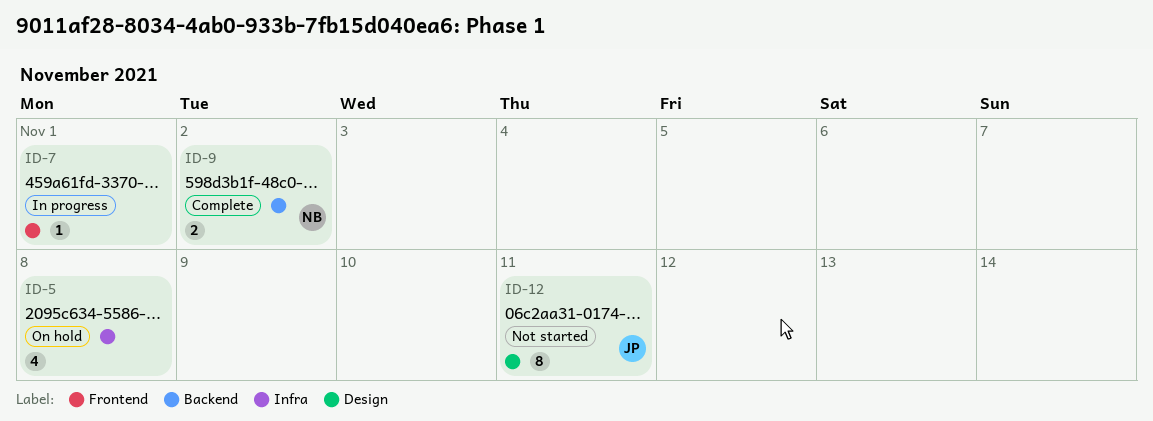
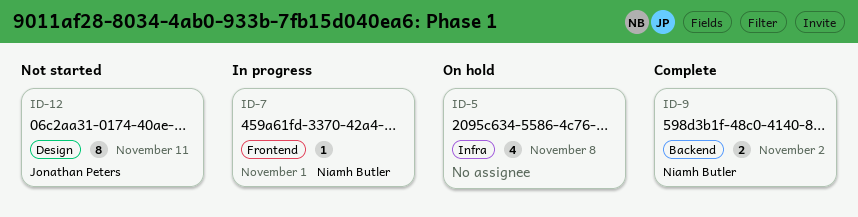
ID-7, owner: none -> Niamh Butler

